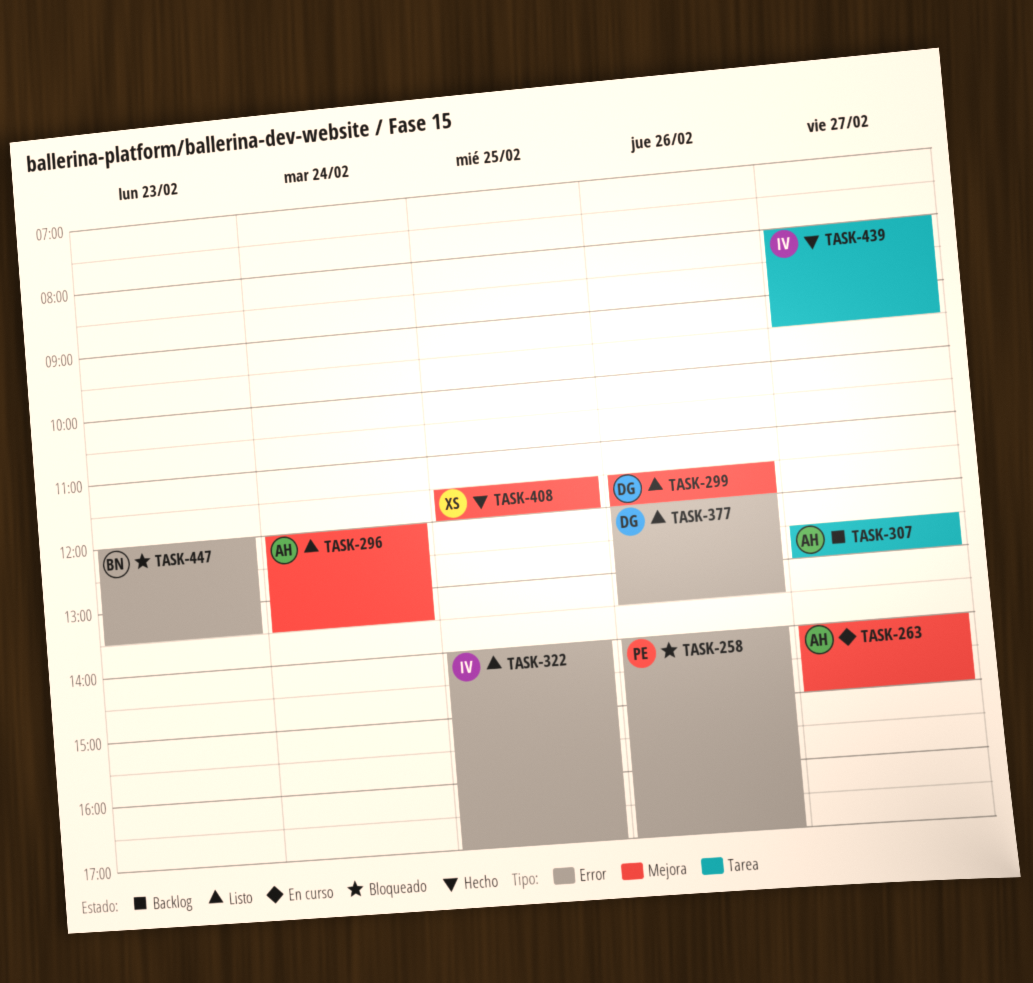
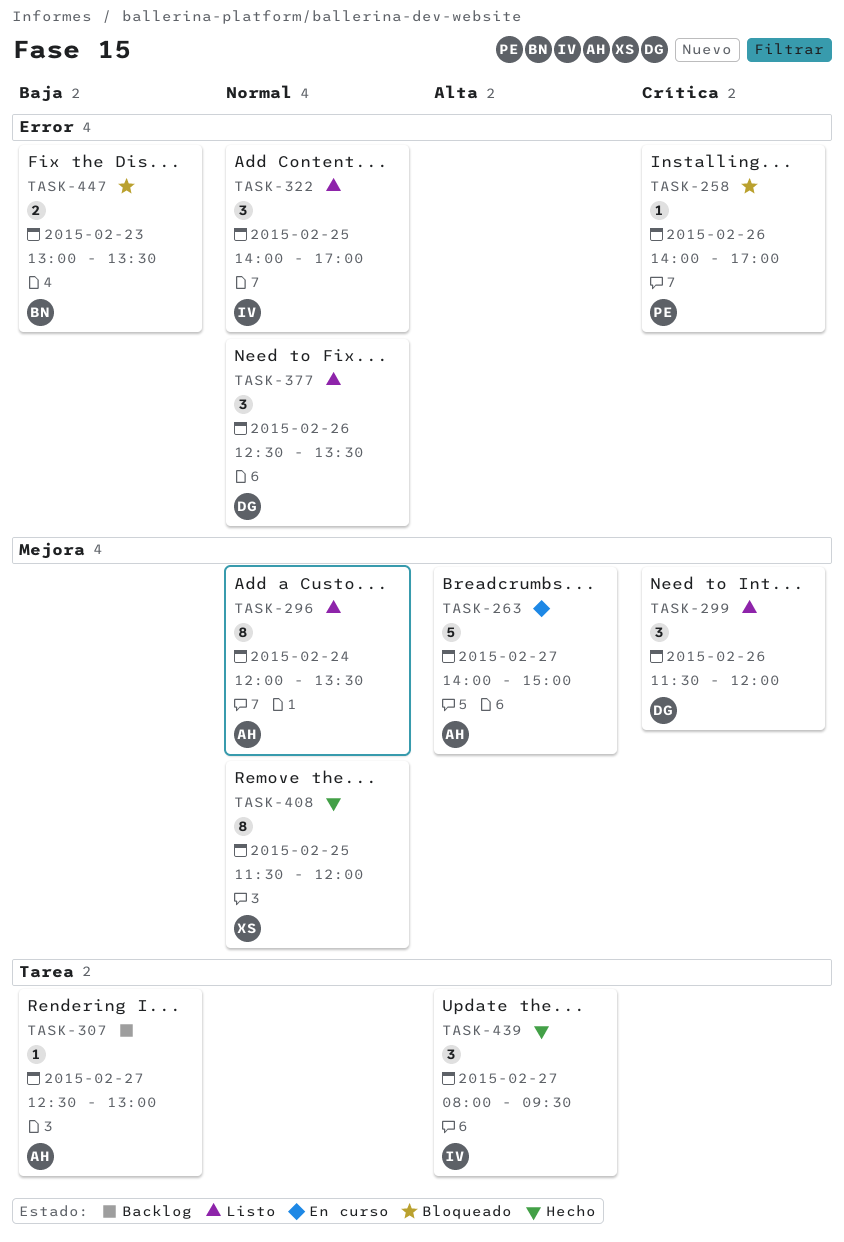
TASK-377, begins: 12:00 -> 12:30
TASK-447, begins: 12:00 -> 13:00

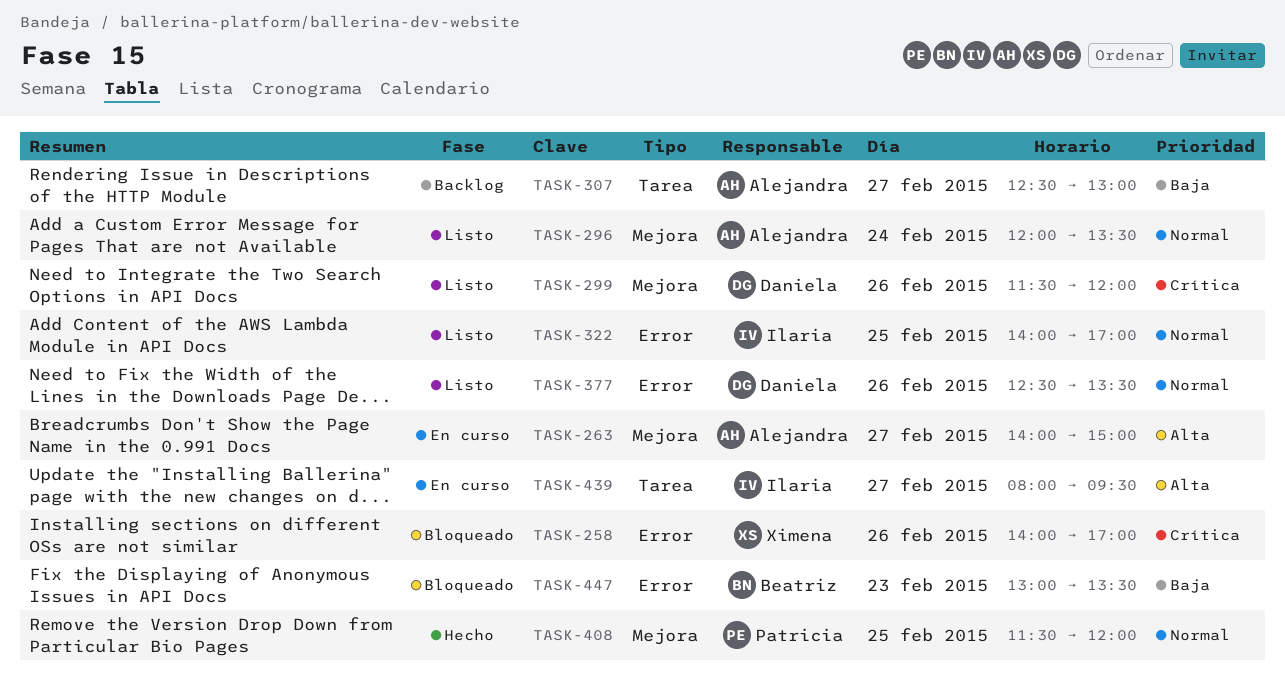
TASK-258, owner: Patricia -> Ximena
TASK-408, owner: Ximena -> Patricia
TASK-439, status: Hecho -> En curso

